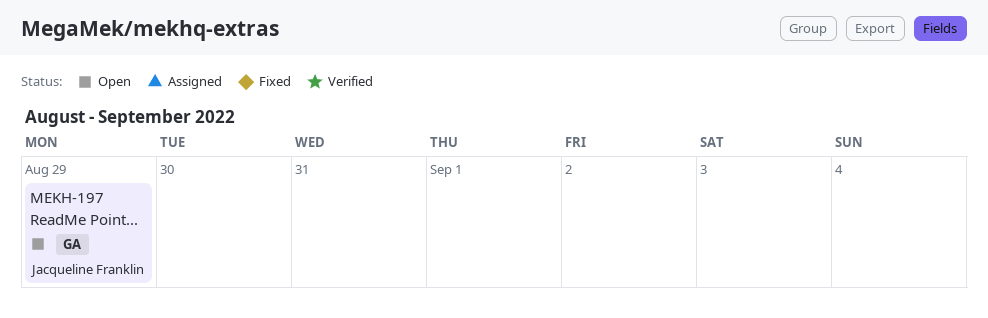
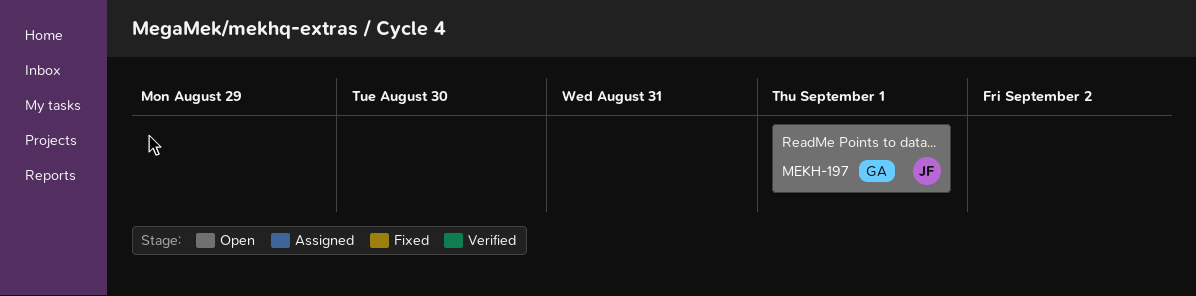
MEKH-197, due: Aug 29 -> Sep 1

